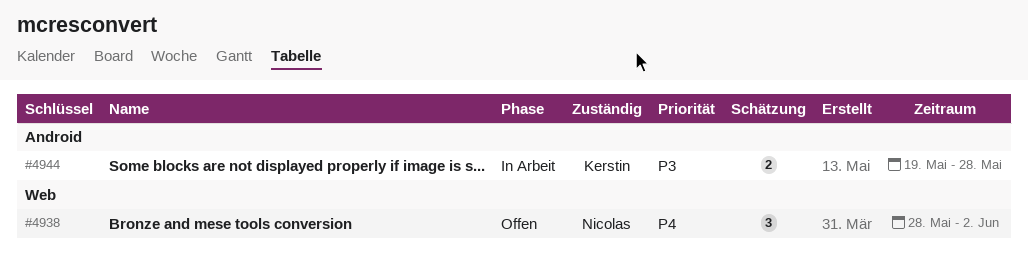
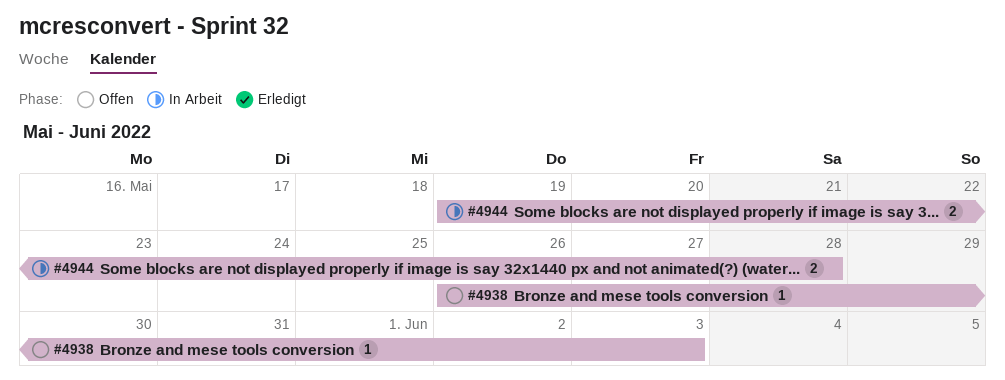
#4938, estimate: 3 -> 1
#4938, start: May 28 -> May 26
#4938, due: Jun 2 -> Jun 3

